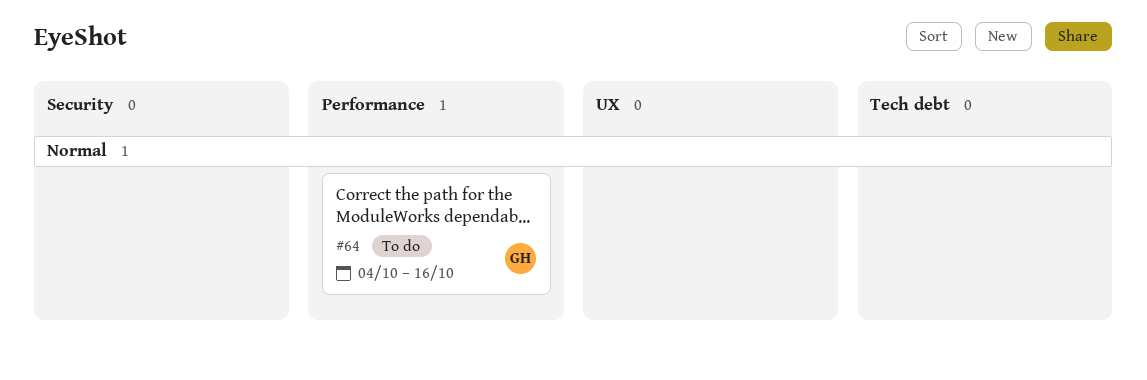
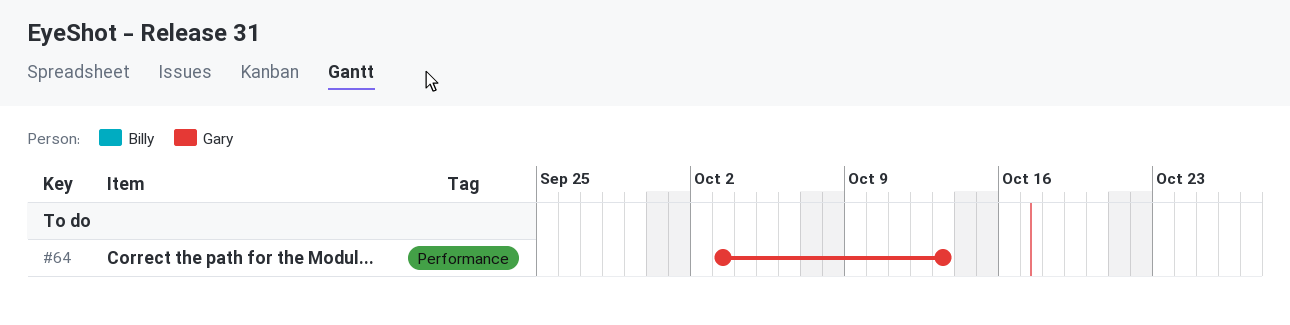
#64, start: Oct 4 -> Oct 3
#64, due: Oct 16 -> Oct 13

